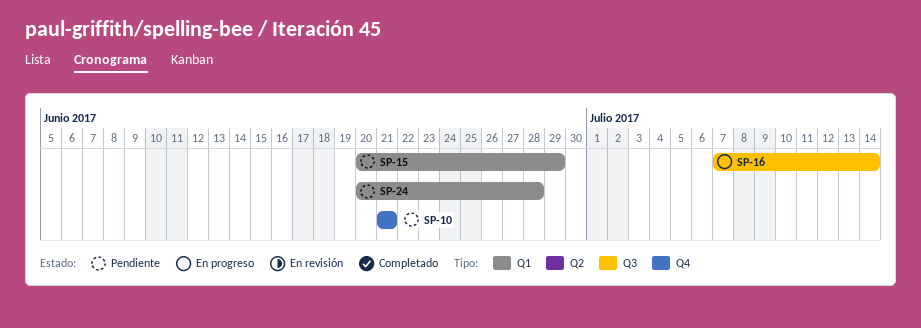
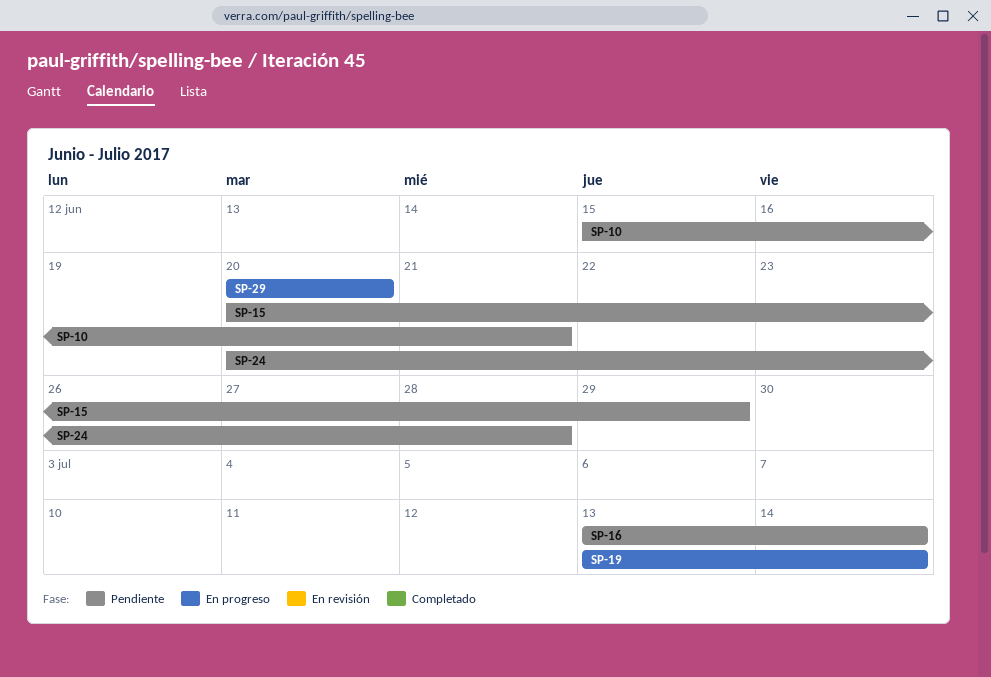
SP-10, start: Jun 21 -> Jun 15
SP-16, status: En progreso -> Pendiente
SP-16, start: Jul 7 -> Jul 13
SP-19: none -> present
SP-29: none -> present

